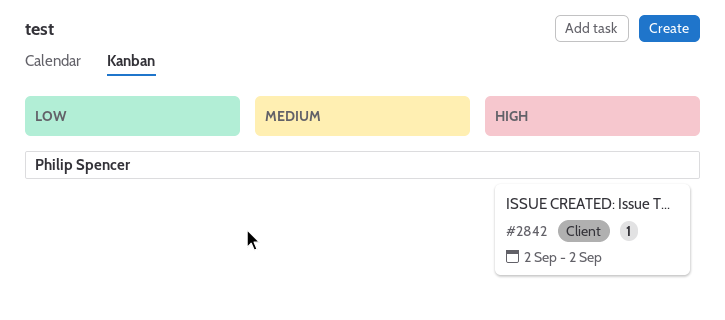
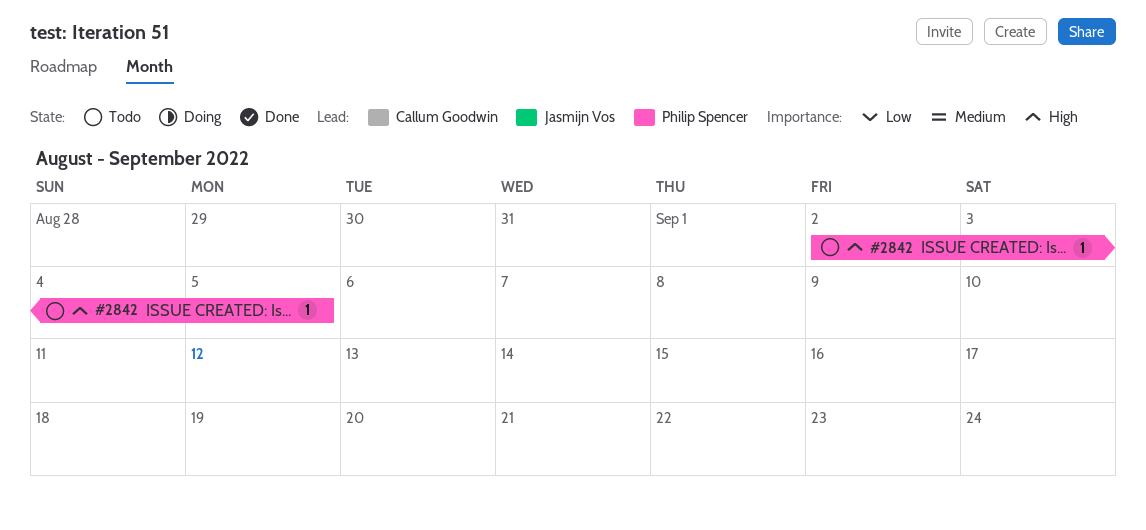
#2842, due: Sep 2 -> Sep 5

